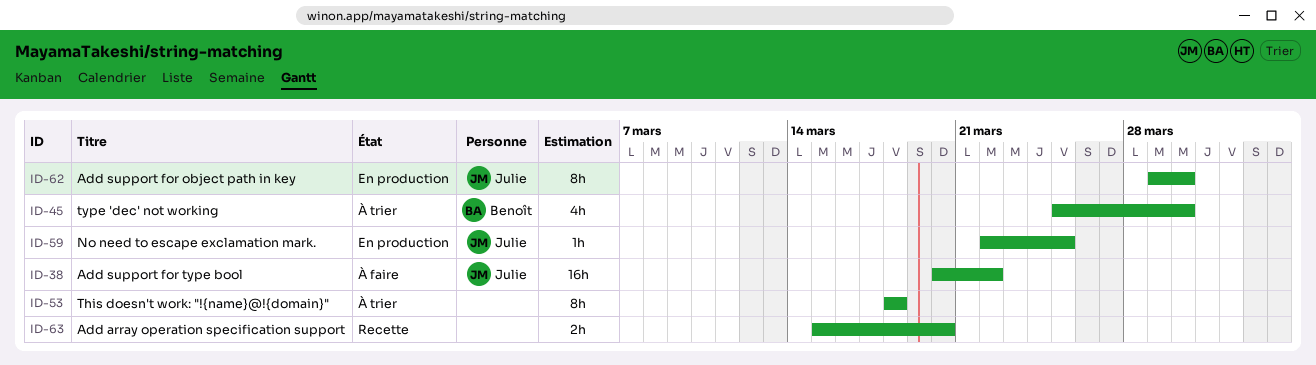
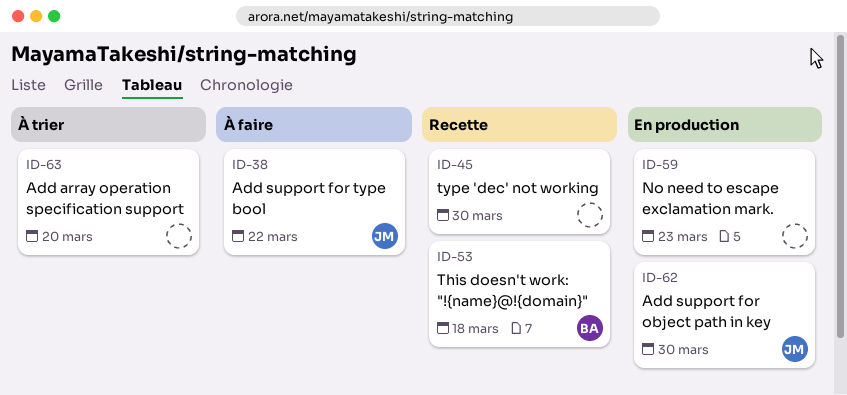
ID-45, status: À trier -> Recette
ID-45, owner: Benoît -> none
ID-53, status: À trier -> Recette
ID-53, owner: none -> Benoît
ID-59, owner: Julie -> none
ID-59, due: Mar 25 -> Mar 23
ID-63, status: Recette -> À trier

